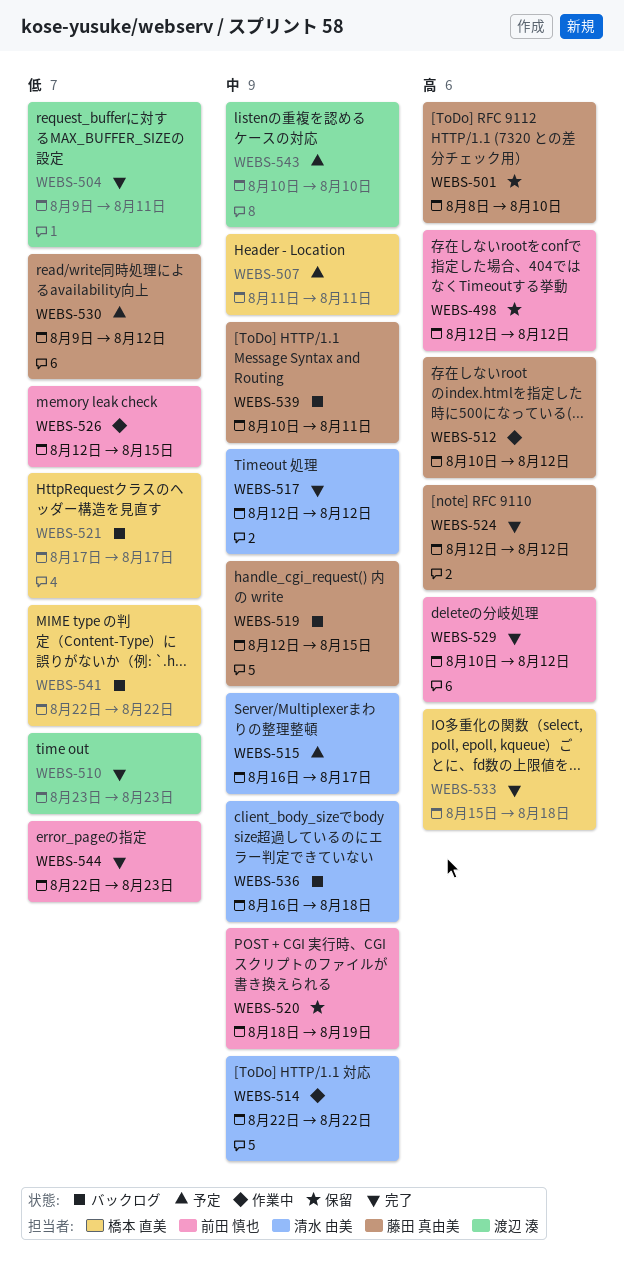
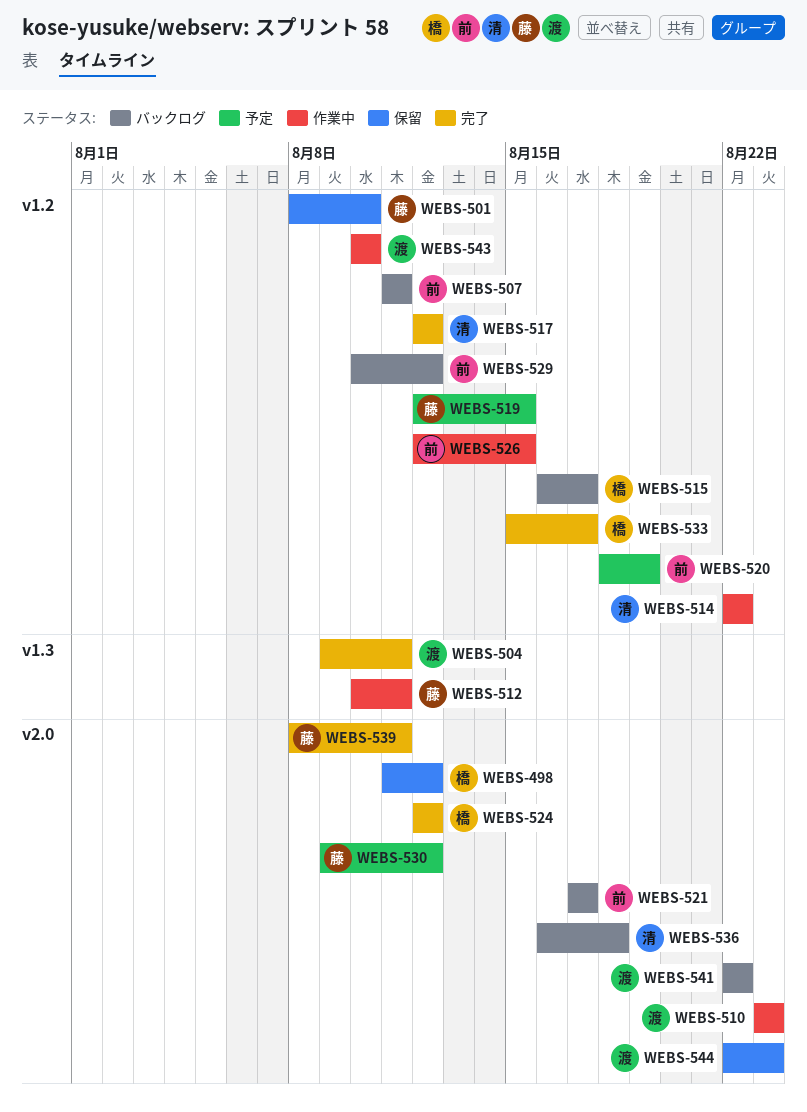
WEBS-498, owner: 前田 慎也 -> 橋本 直美
WEBS-498, start: Aug 12 -> Aug 11
WEBS-507, status: 予定 -> バックログ
WEBS-507, owner: 橋本 直美 -> 前田 慎也
WEBS-510, status: 完了 -> 作業中
WEBS-512, due: Aug 12 -> Aug 11
WEBS-515, status: 予定 -> バックログ
WEBS-515, owner: 清水 由美 -> 橋本 直美
WEBS-519, status: バックログ -> 予定
WEBS-520, status: 保留 -> 予定
WEBS-521, owner: 橋本 直美 -> 前田 慎也
WEBS-524, owner: 藤田 真由美 -> 橋本 直美
WEBS-529, status: 完了 -> バックログ
WEBS-533, due: Aug 18 -> Aug 17
WEBS-539, status: バックログ -> 完了
WEBS-539, start: Aug 10 -> Aug 8
WEBS-541, owner: 橋本 直美 -> 渡辺 湊
WEBS-543, status: 予定 -> 作業中
WEBS-544, status: 完了 -> 保留
WEBS-544, owner: 前田 慎也 -> 渡辺 湊

